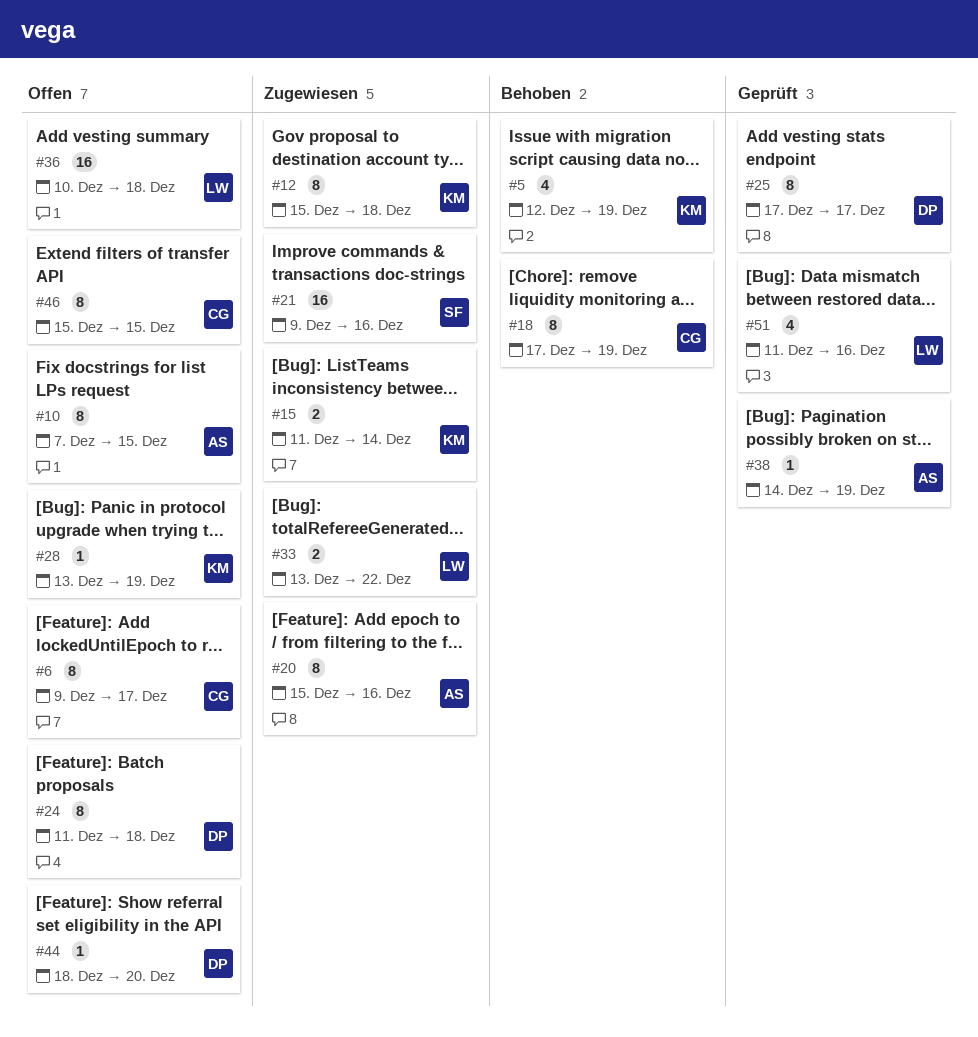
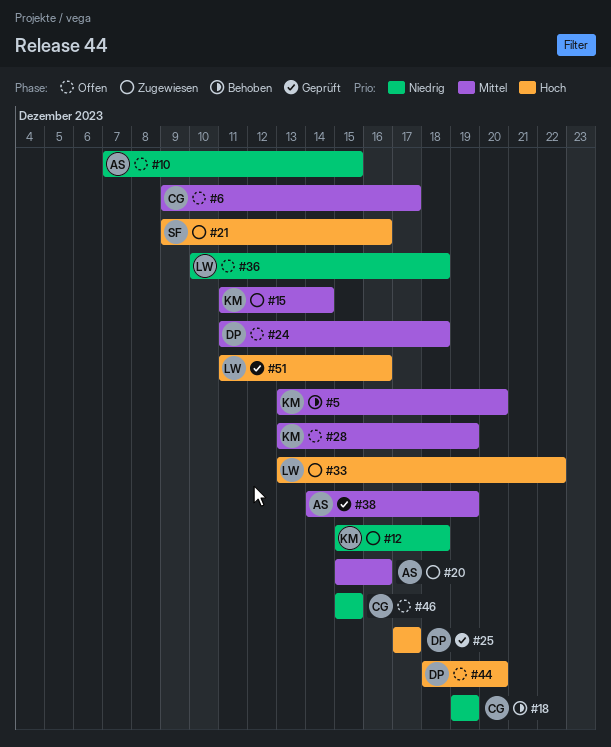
#5, start: Dec 12 -> Dec 13
#5, due: Dec 19 -> Dec 20
#18, start: Dec 17 -> Dec 19

